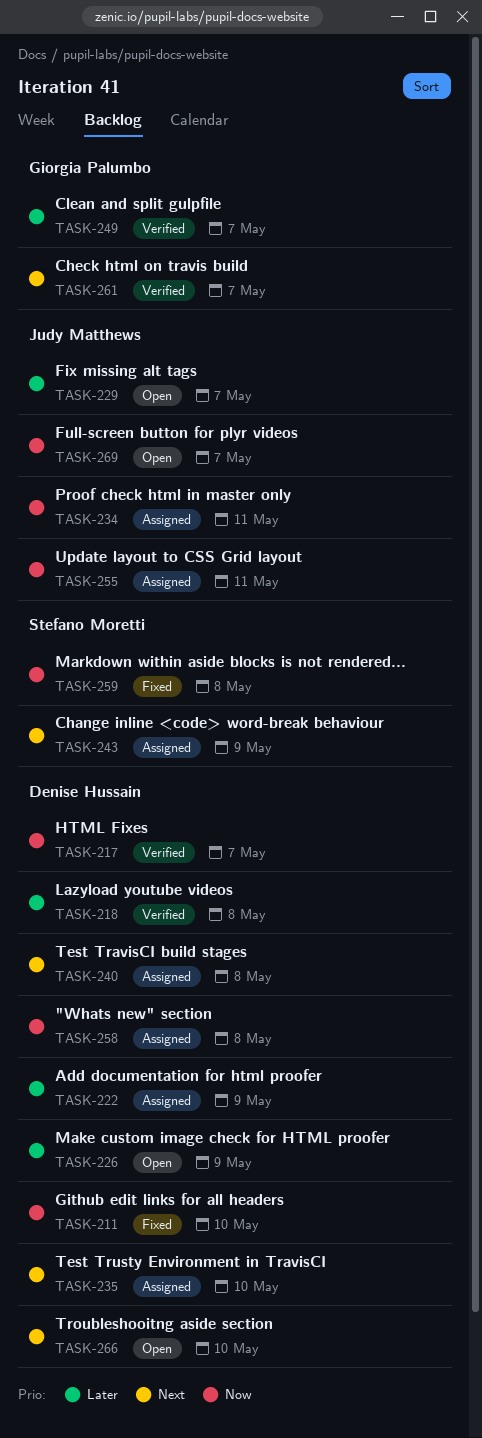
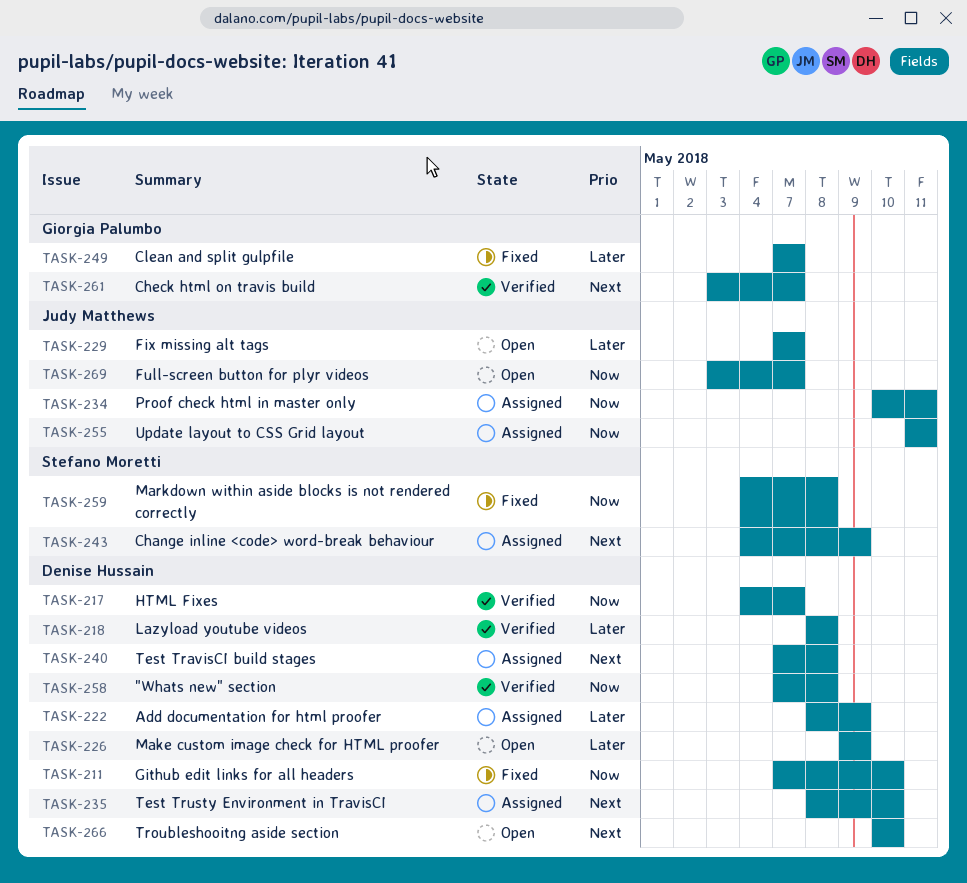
TASK-249, status: Verified -> Fixed
TASK-258, status: Assigned -> Verified

